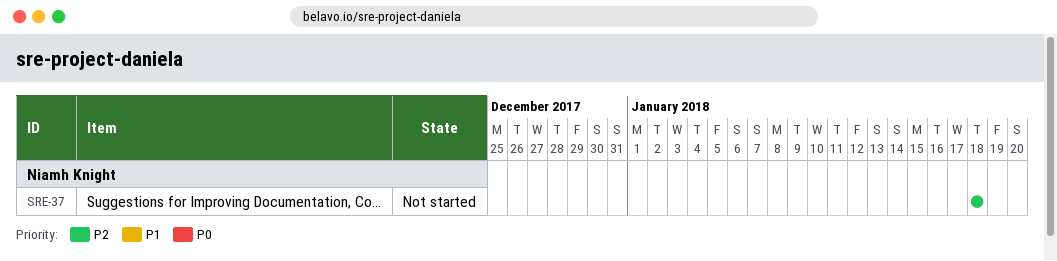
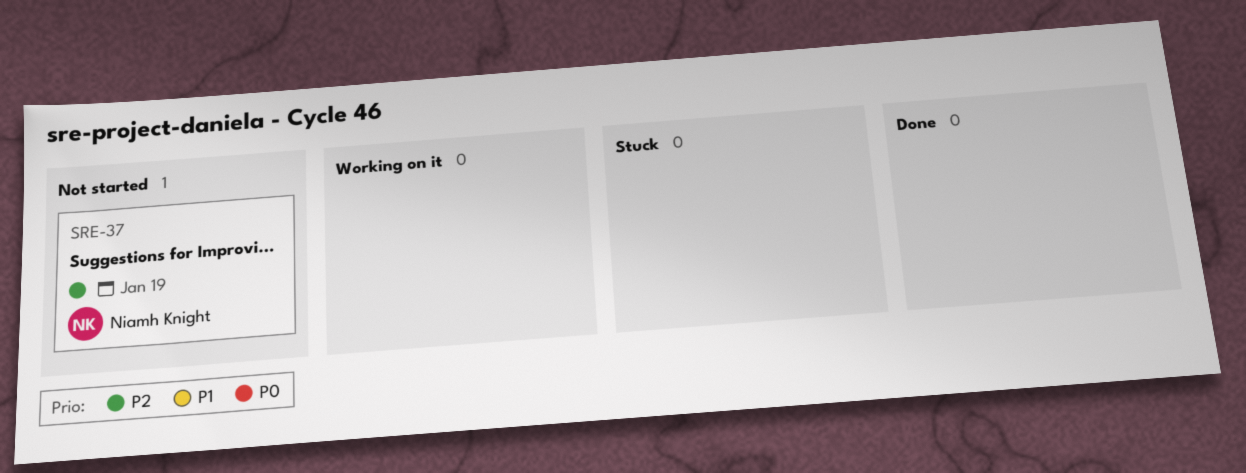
SRE-37, due: Jan 18 -> Jan 19

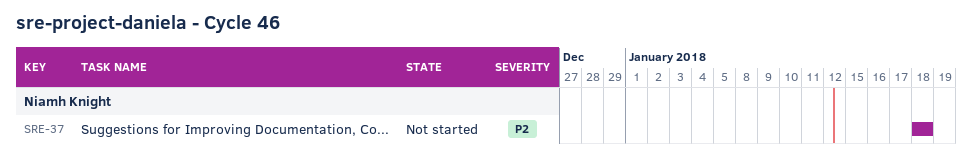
SRE-37, due: Jan 19 -> Jan 18

